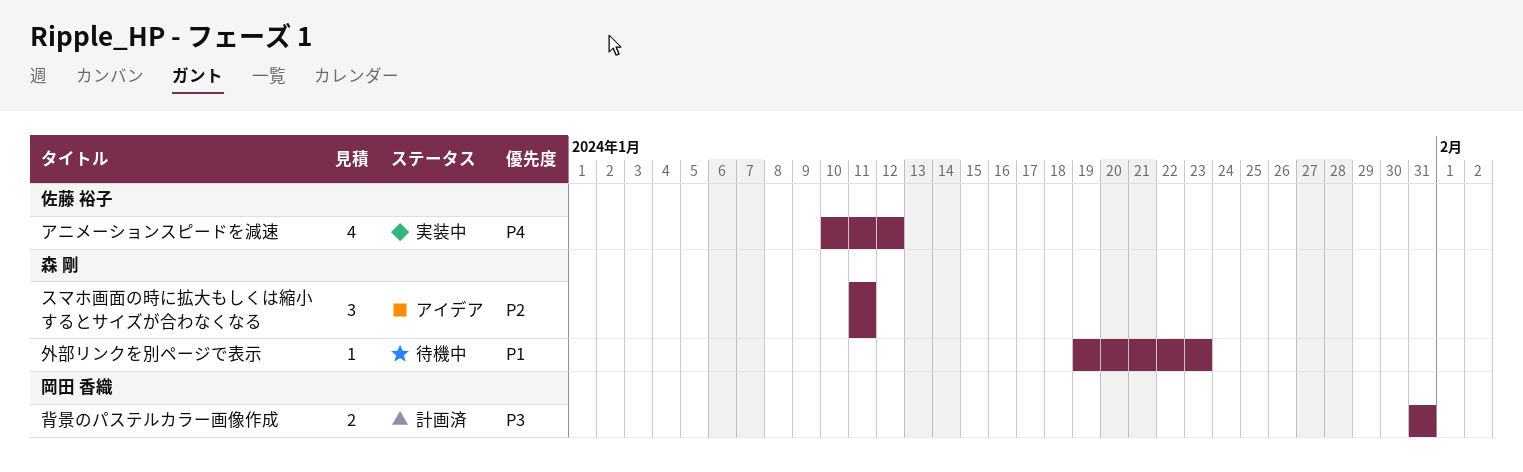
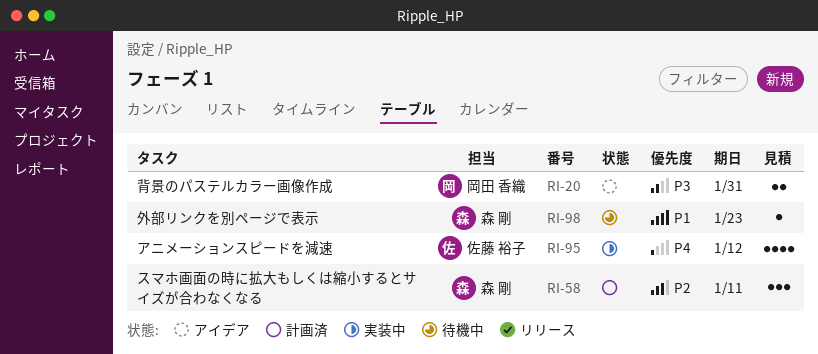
スマホ画面の時に拡大もしくは縮小するとサイズが合わなくなる, status: アイデア -> 計画済
背景のパステルカラー画像作成, status: 計画済 -> アイデア

